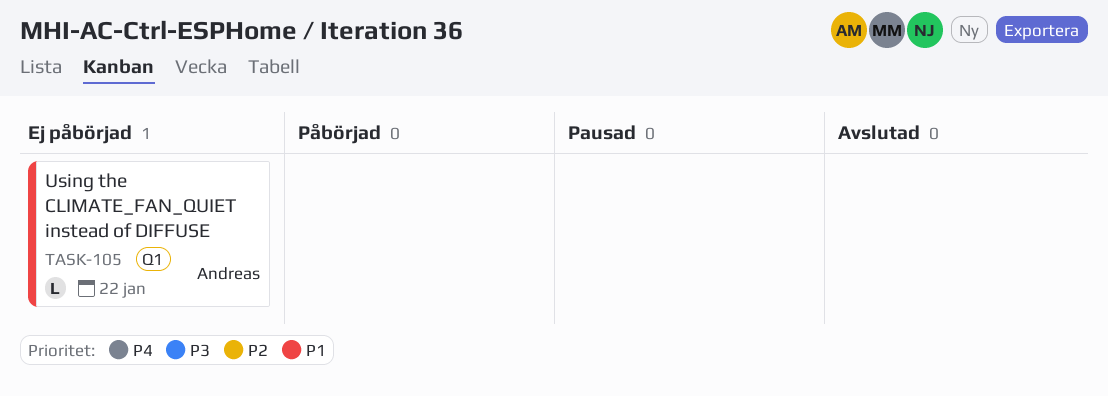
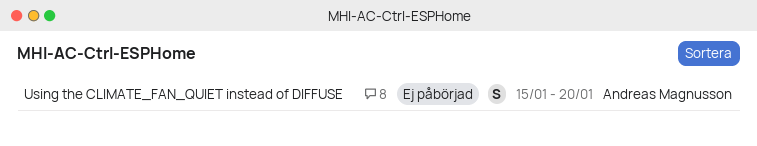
Using the CLIMATE_FAN_QUIET instead of DIFFUSE, estimate: L -> S
Using the CLIMATE_FAN_QUIET instead of DIFFUSE, due: Jan 22 -> Jan 20

